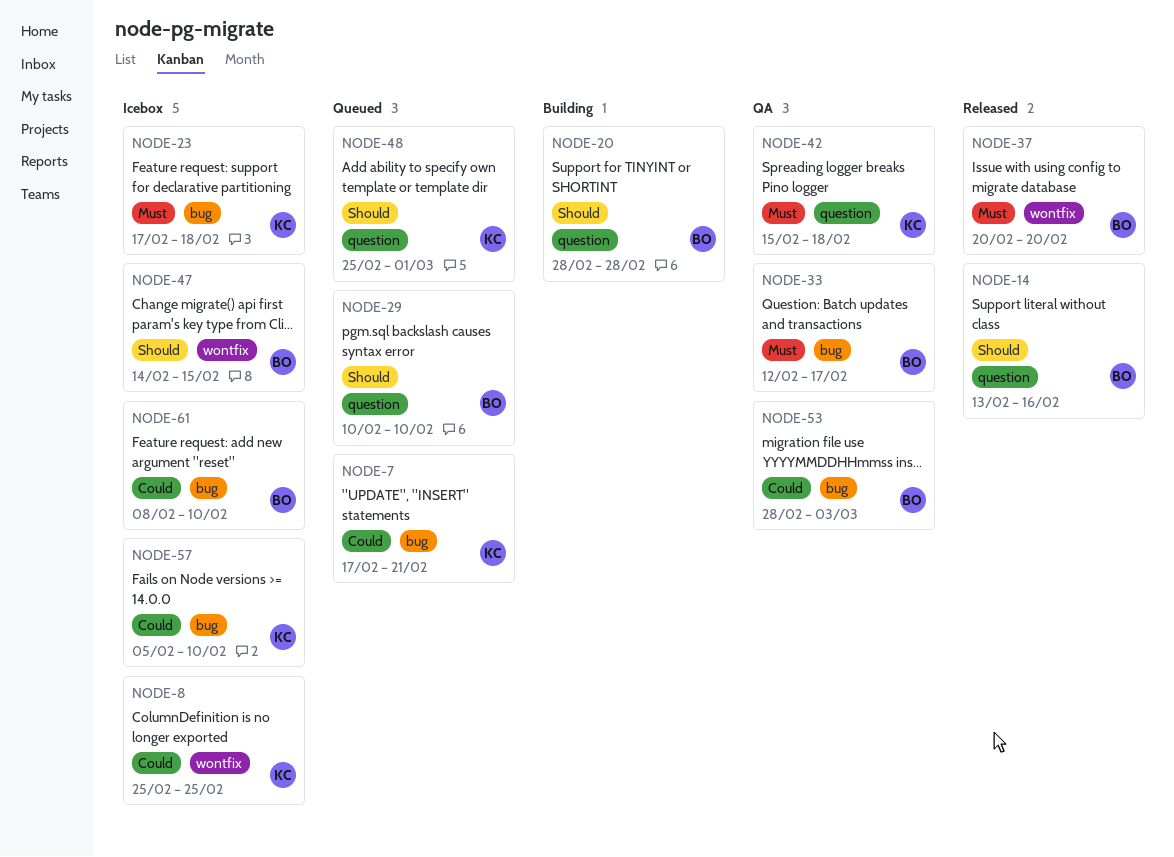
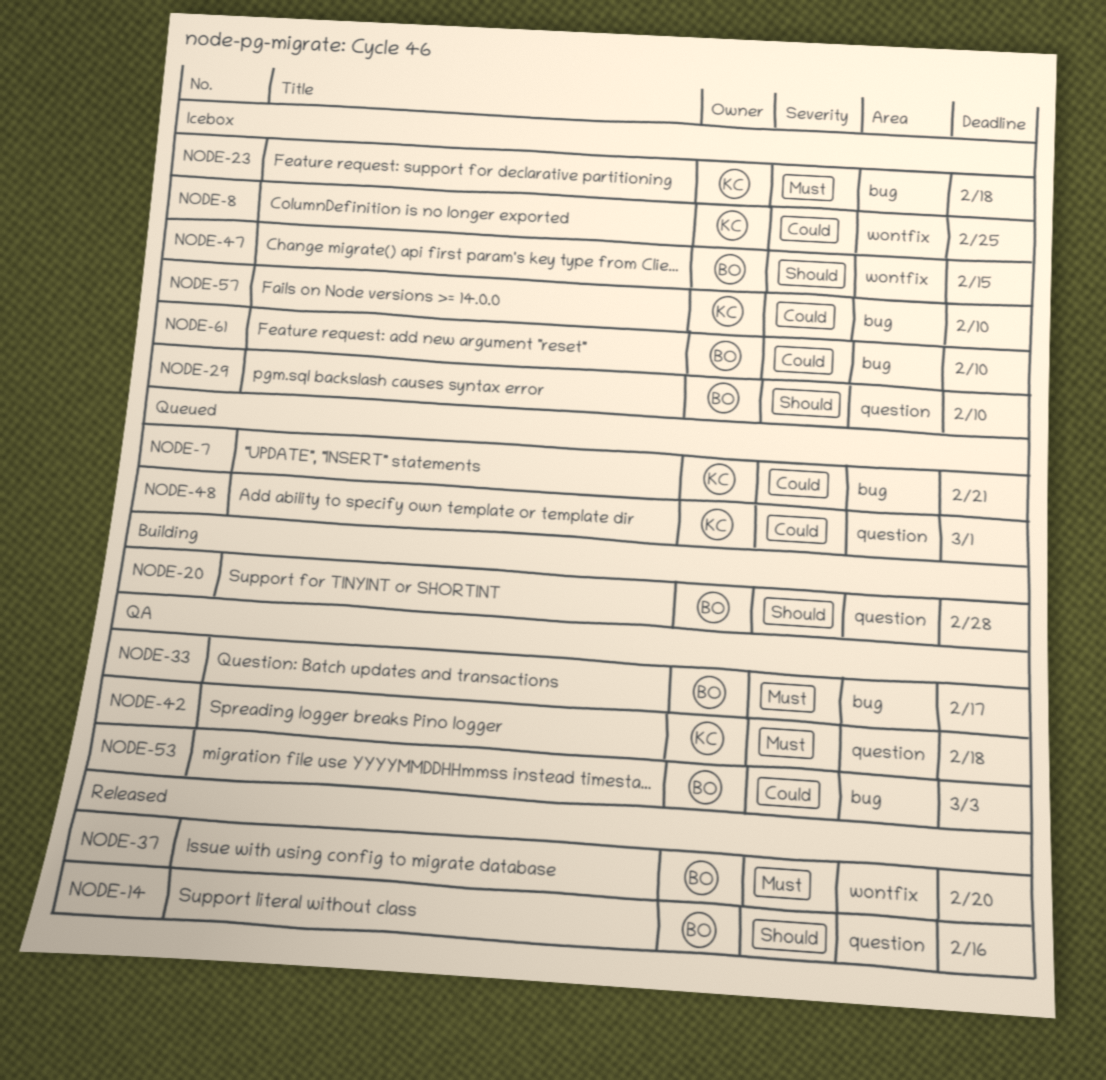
NODE-29, status: Queued -> Icebox
NODE-48, priority: Should -> Could

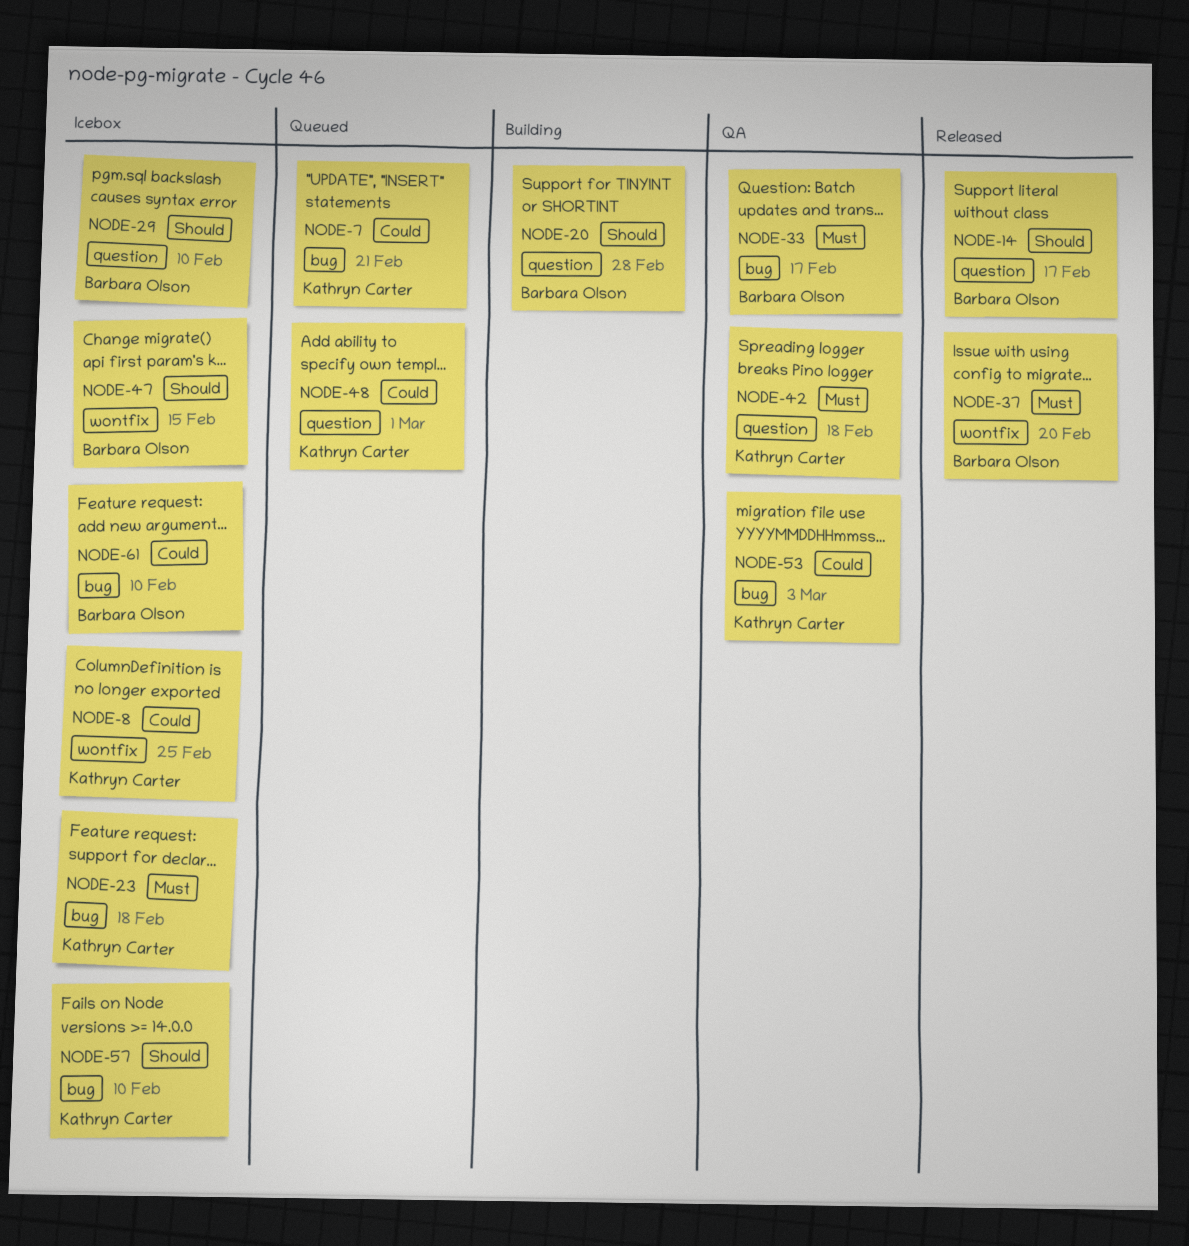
NODE-14, due: Feb 16 -> Feb 17
NODE-53, owner: Barbara Olson -> Kathryn Carter
NODE-57, priority: Could -> Should

